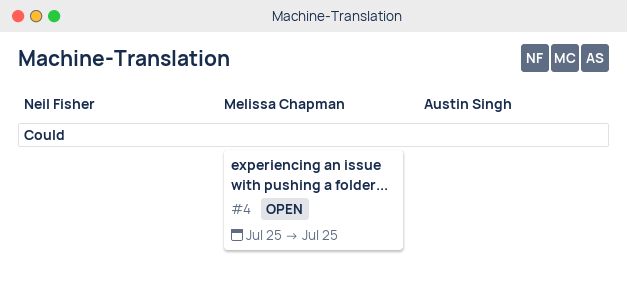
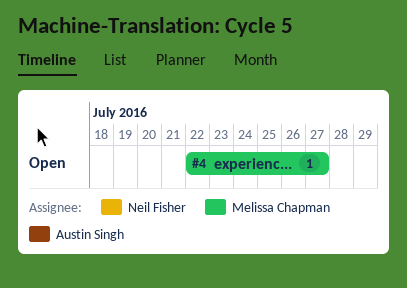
#4, start: Jul 25 -> Jul 22
#4, due: Jul 25 -> Jul 27

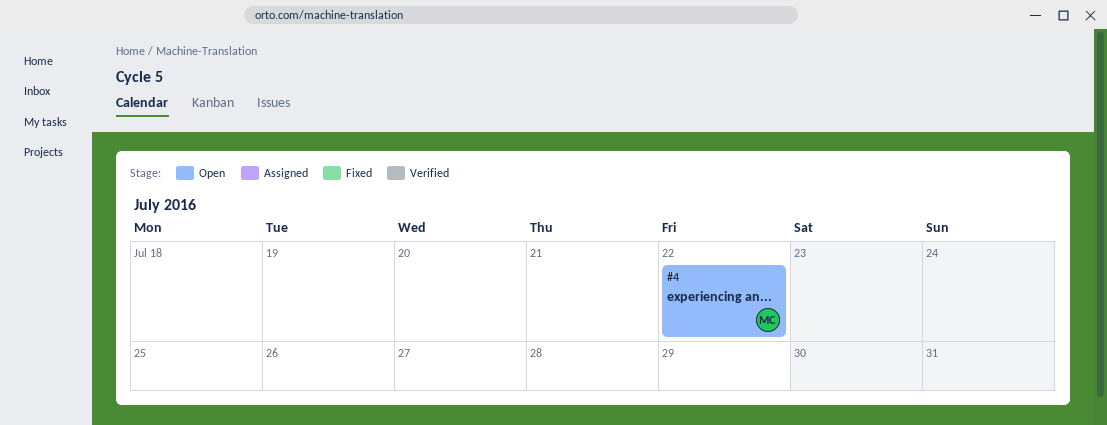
#4, due: Jul 27 -> Jul 22

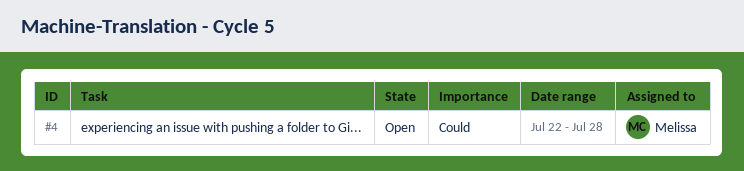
#4, due: Jul 22 -> Jul 28

